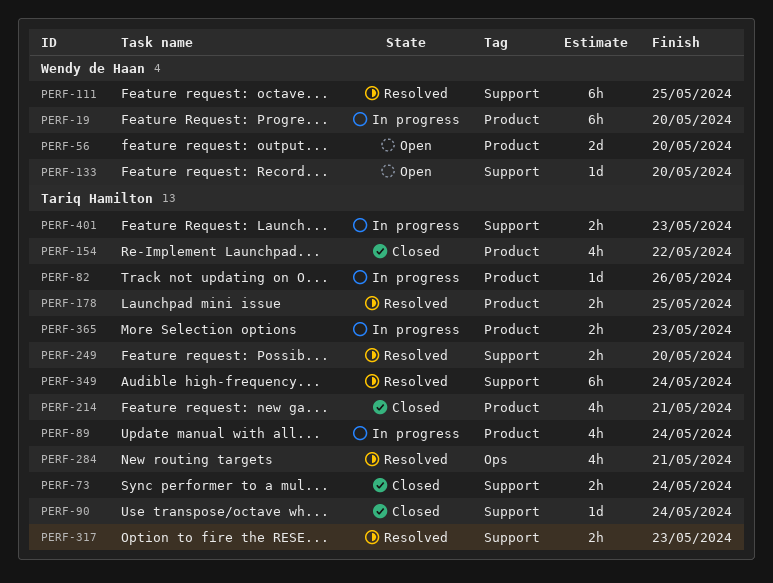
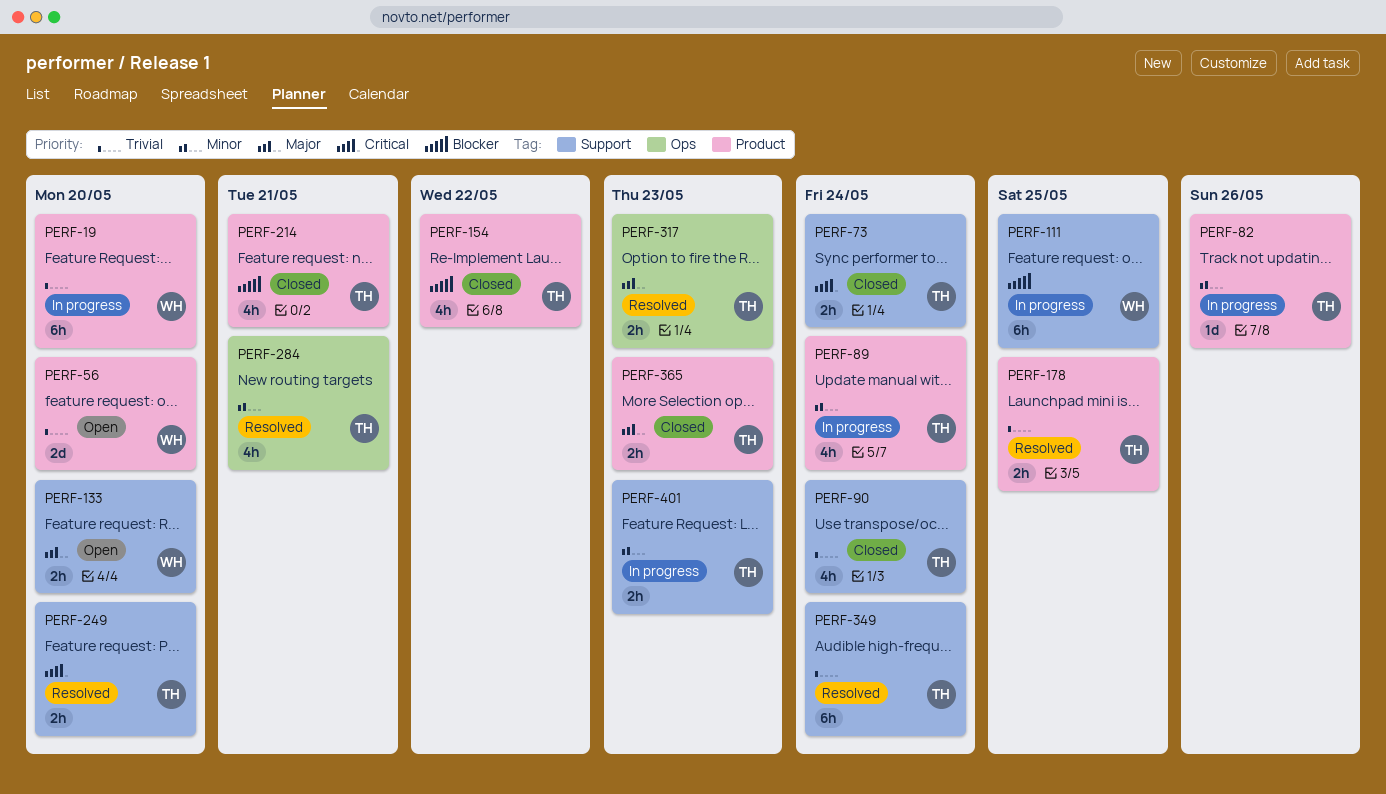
PERF-90, estimate: 1d -> 4h
PERF-111, status: Resolved -> In progress
PERF-133, estimate: 1d -> 2h
PERF-317, label: Support -> Ops
PERF-365, status: In progress -> Closed

